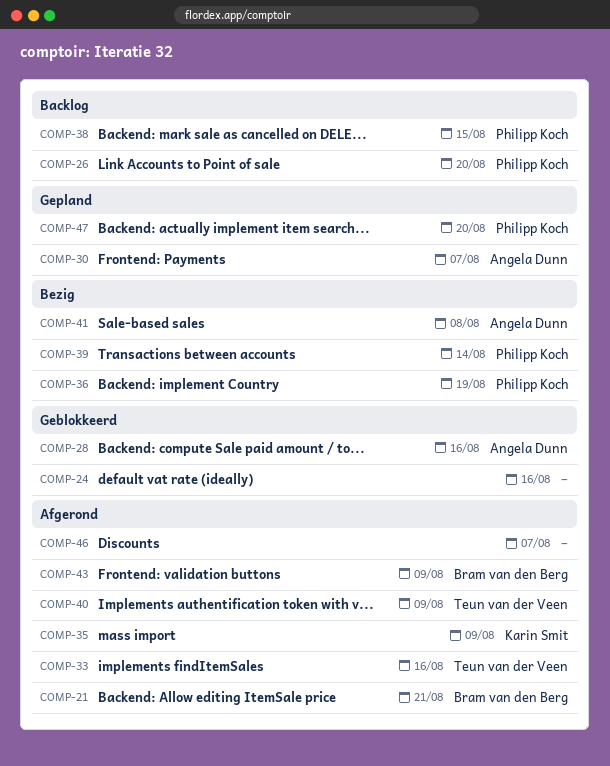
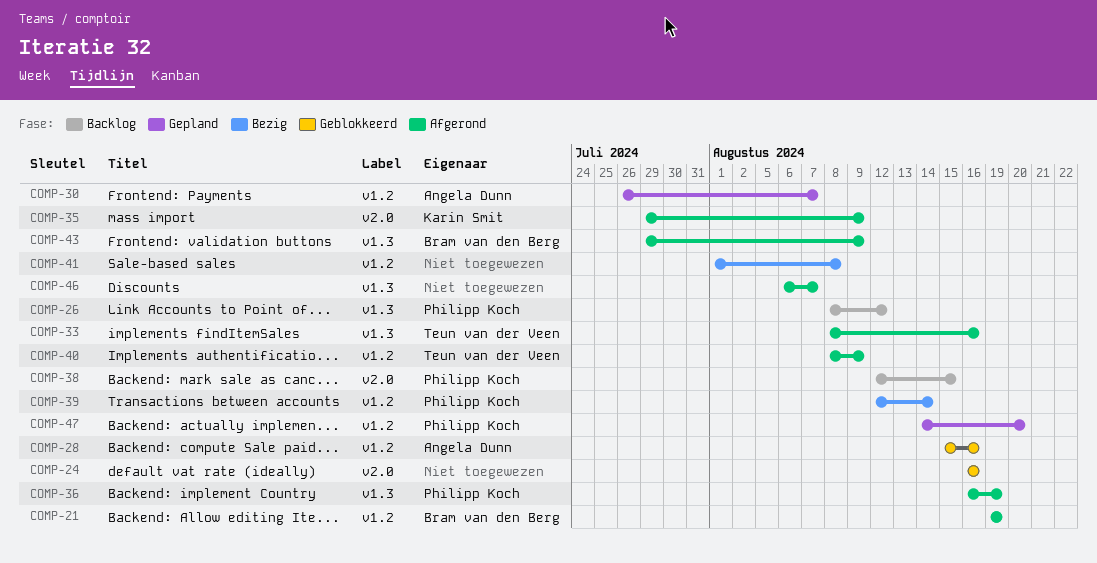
COMP-21, due: Aug 21 -> Aug 19
COMP-26, due: Aug 20 -> Aug 12
COMP-36, status: Bezig -> Afgerond
COMP-41, owner: Angela Dunn -> none

